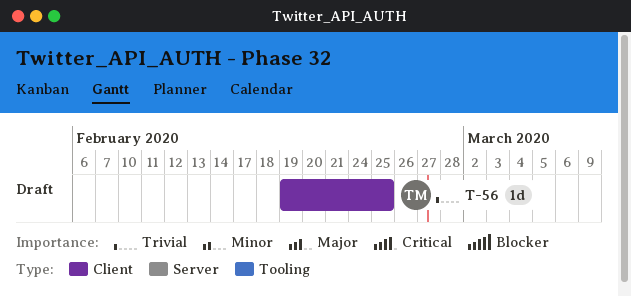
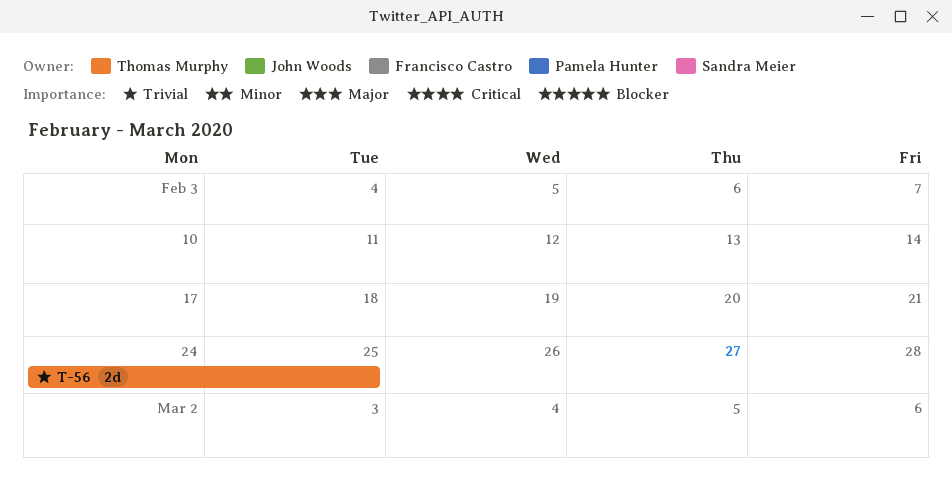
T-56, estimate: 1d -> 2d
T-56, start: Feb 19 -> Feb 24

